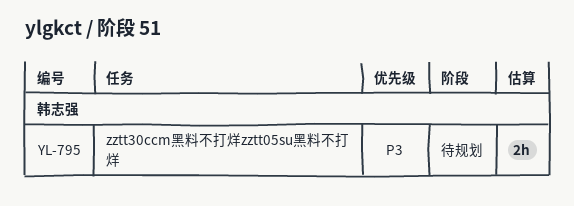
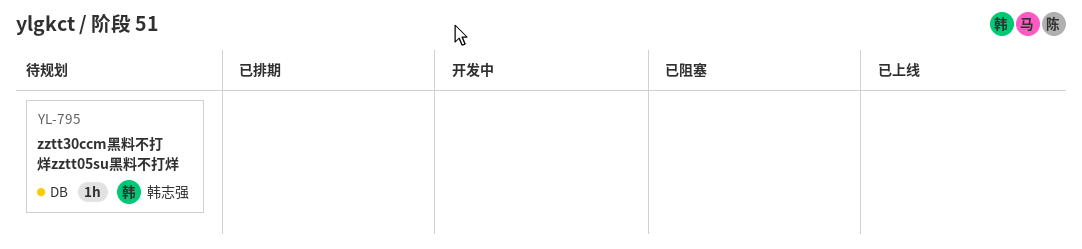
YL-795, estimate: 2h -> 1h

